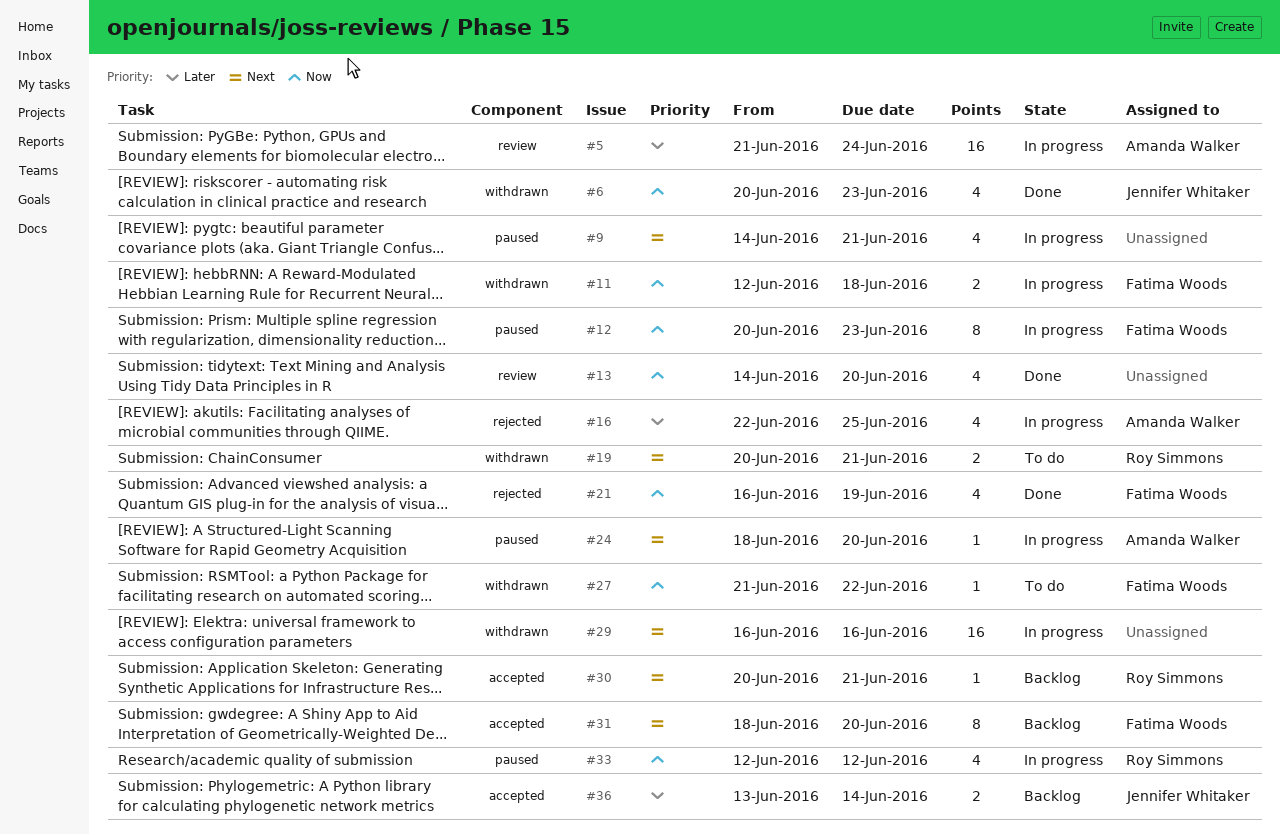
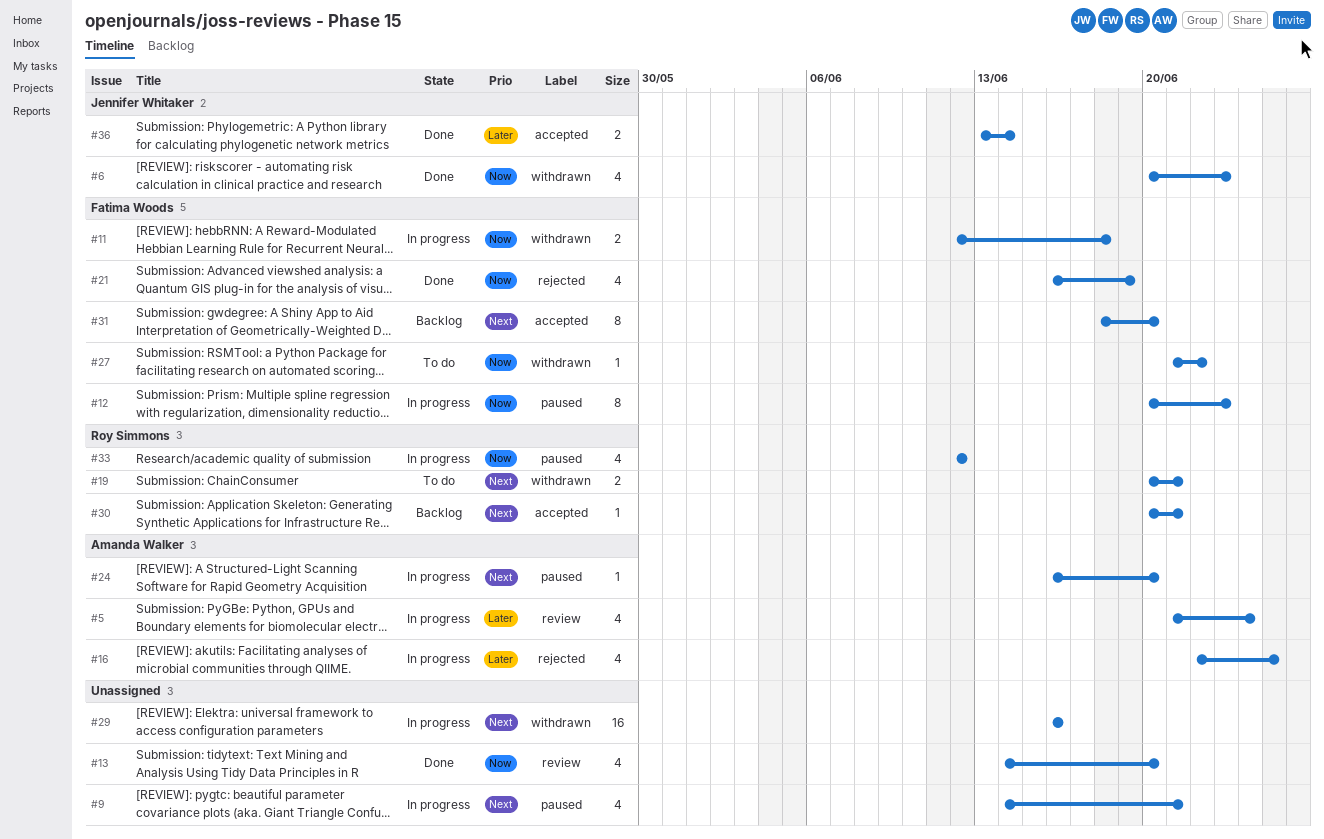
#5, estimate: 16 -> 4
#24, start: Jun 18 -> Jun 16
#36, status: Backlog -> Done

